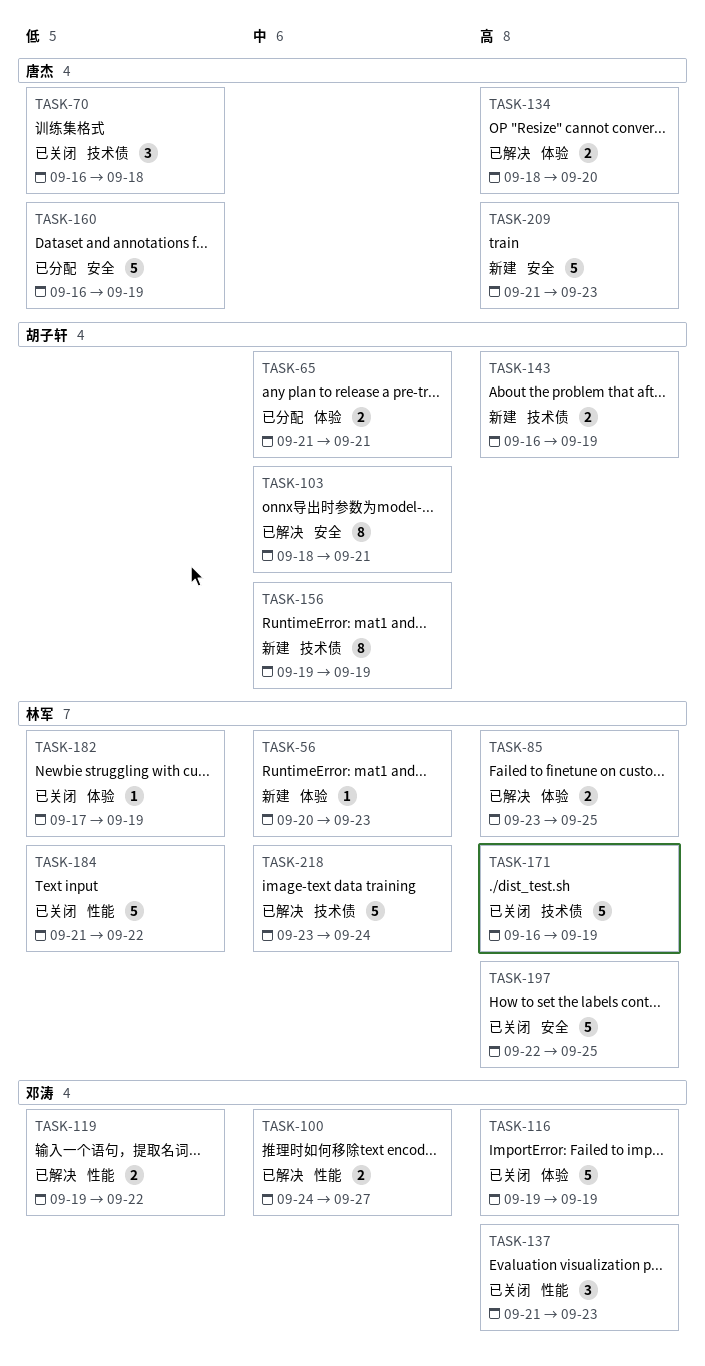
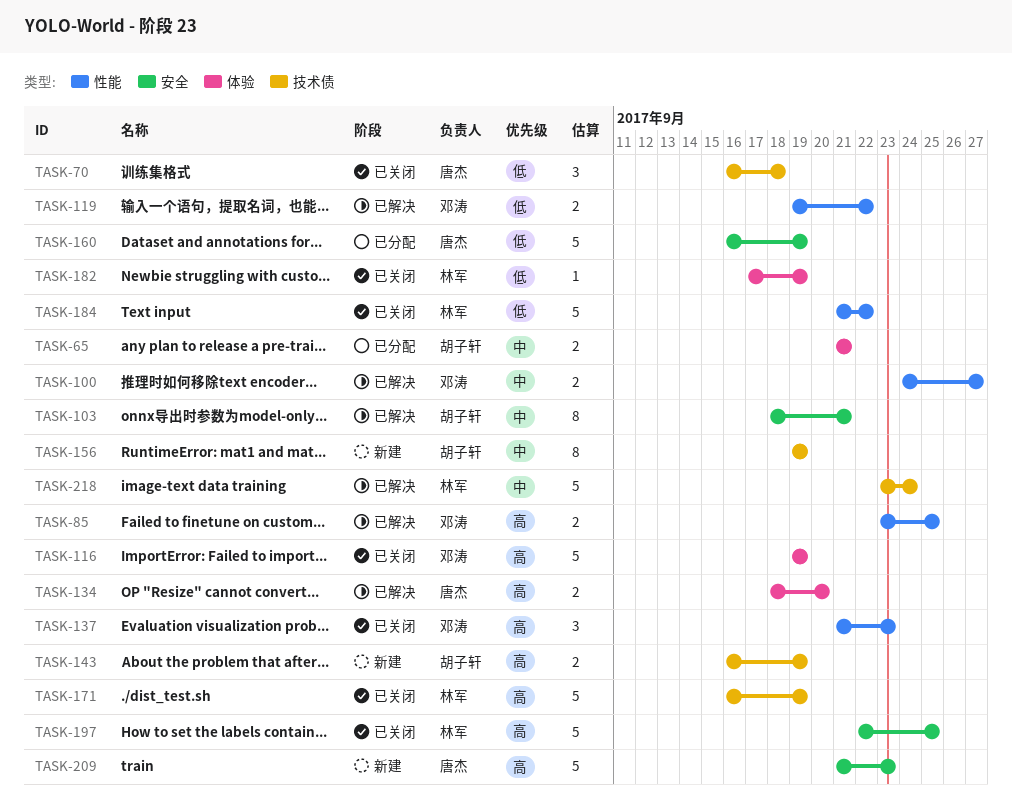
TASK-56: present -> none
TASK-85, owner: 林军 -> 邓涛
TASK-85, label: 体验 -> 性能

